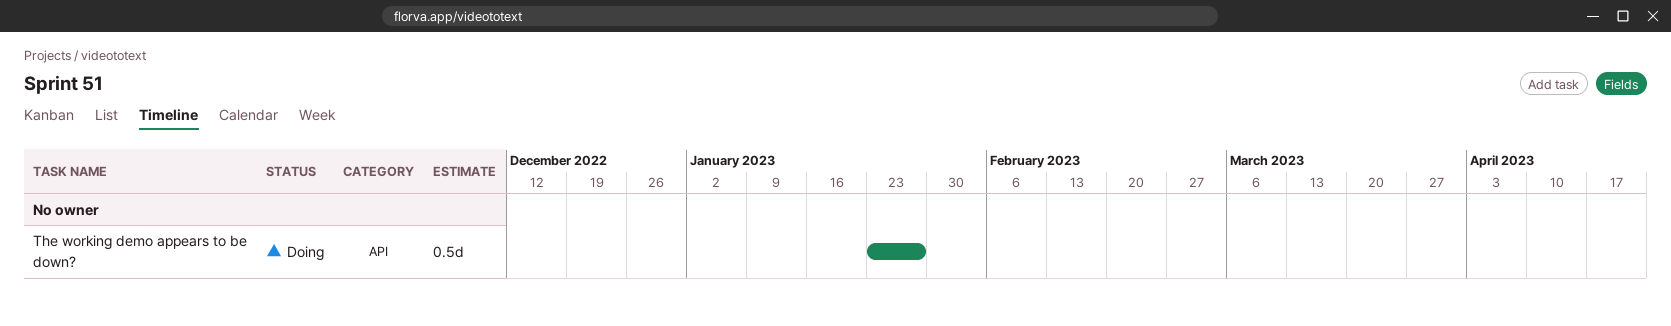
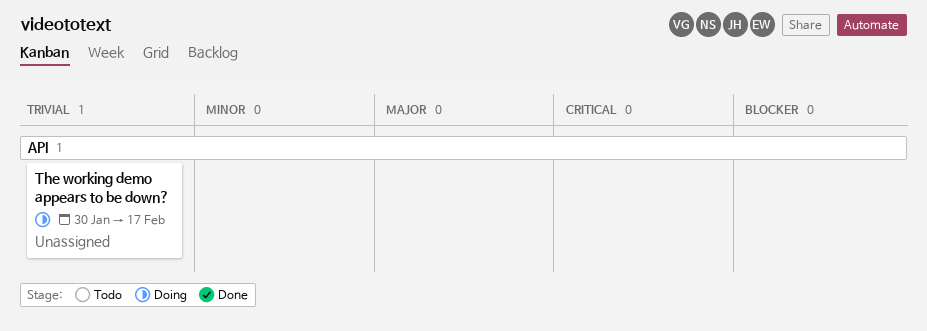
The working demo appears to be down?, start: Jan 23 -> Jan 30
The working demo appears to be down?, due: Jan 27 -> Feb 17

